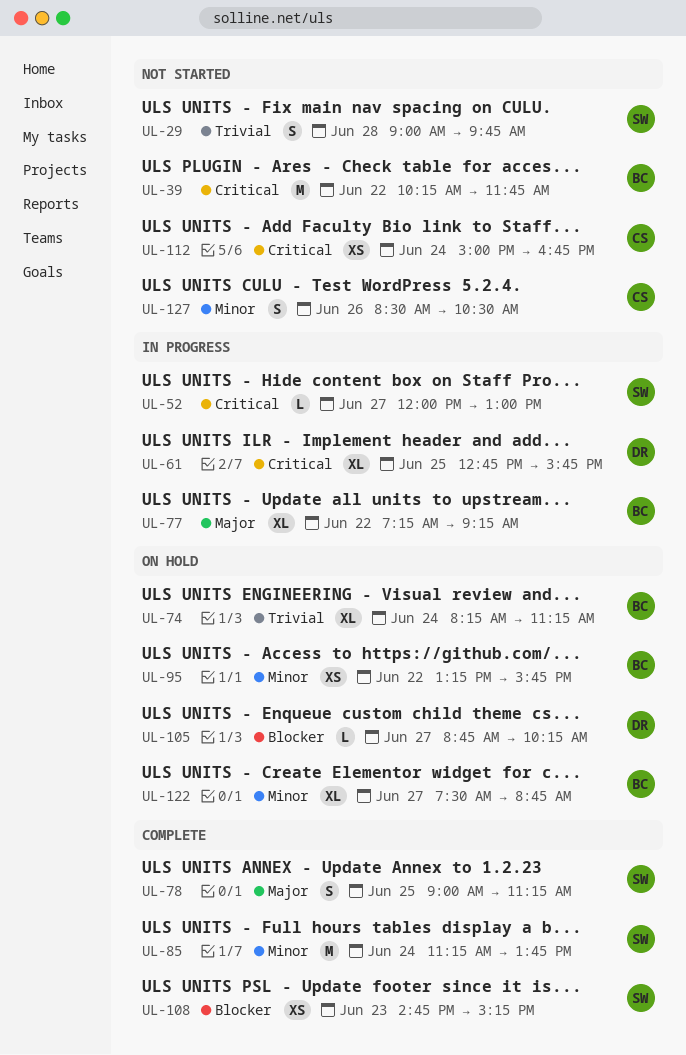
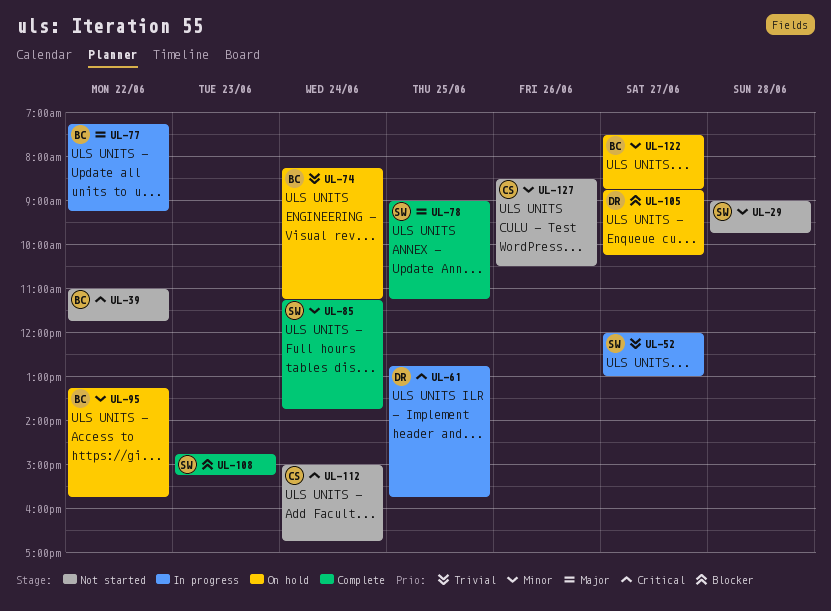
UL-29, priority: Trivial -> Minor
UL-39, begins: 10:15 -> 11:00
UL-52, priority: Critical -> Trivial

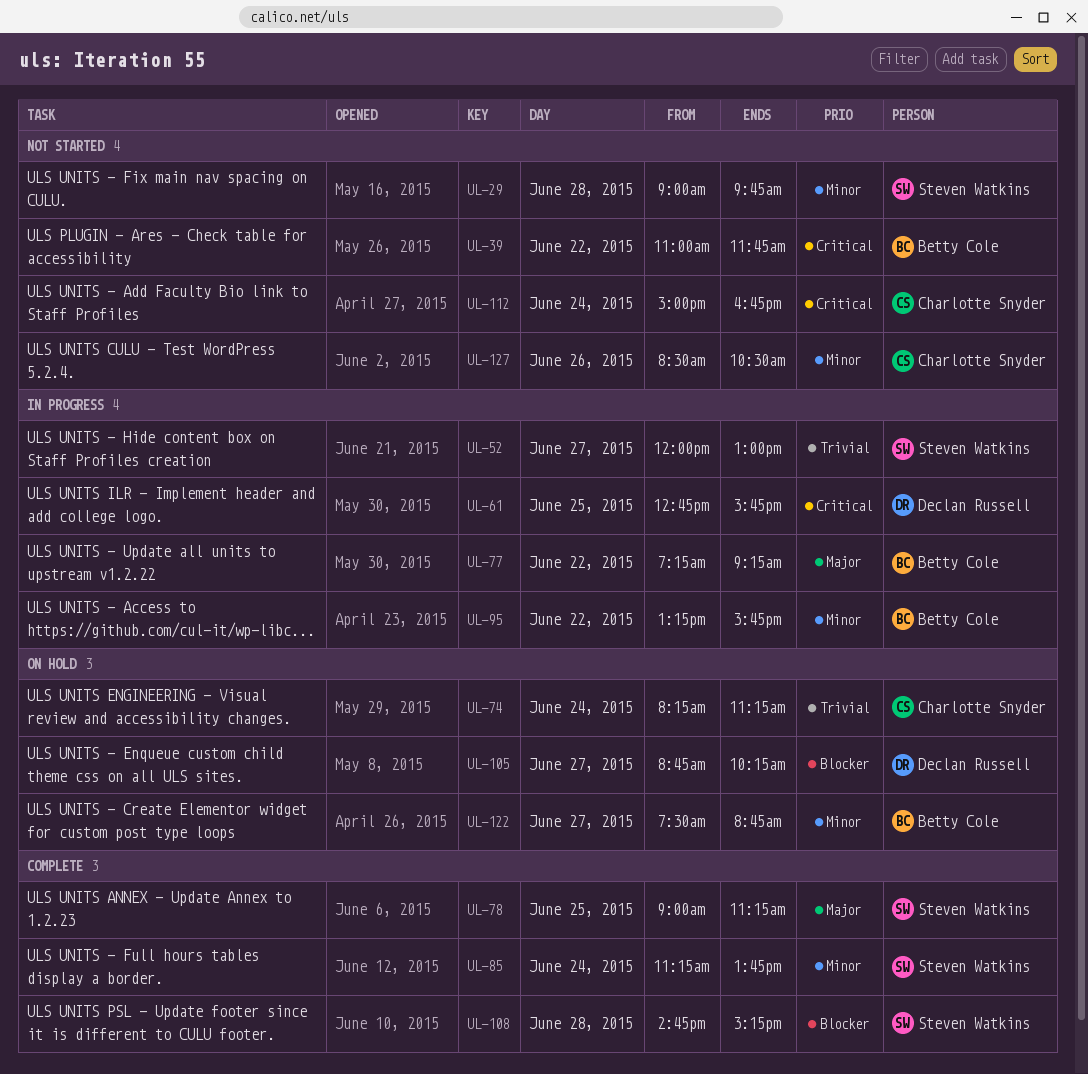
UL-74, owner: Betty Cole -> Charlotte Snyder
UL-95, status: On hold -> In progress
UL-108, day: Jun 23 -> Jun 28

